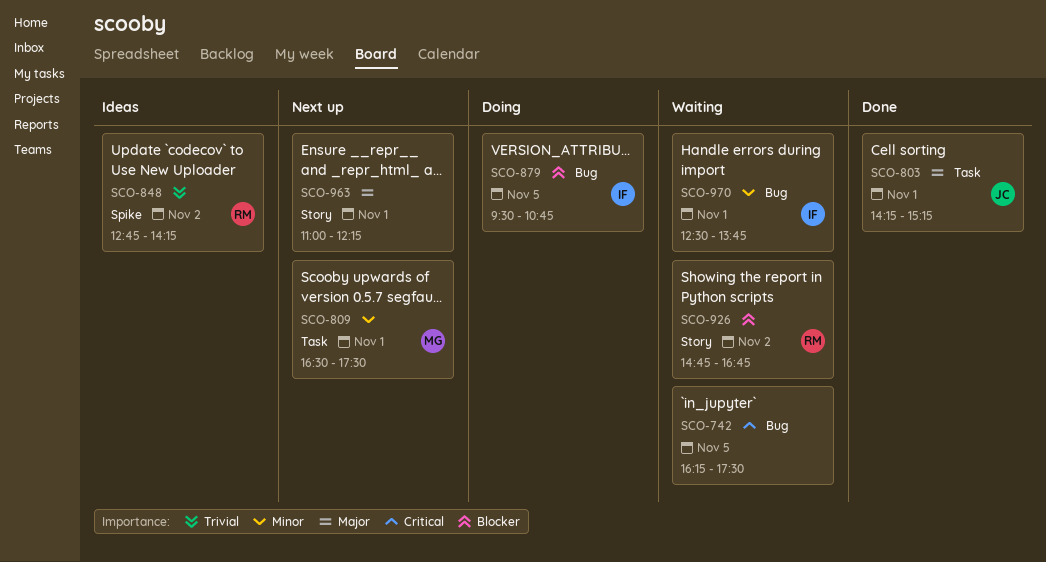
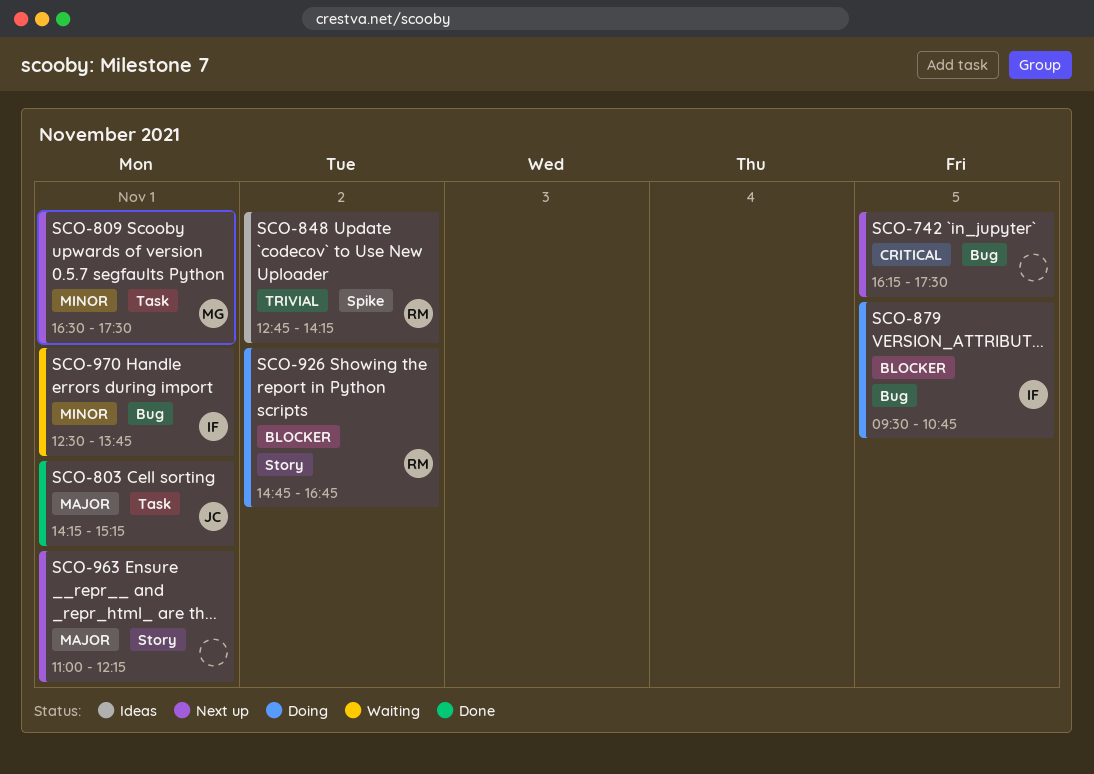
SCO-742, status: Waiting -> Next up
SCO-926, status: Waiting -> Doing

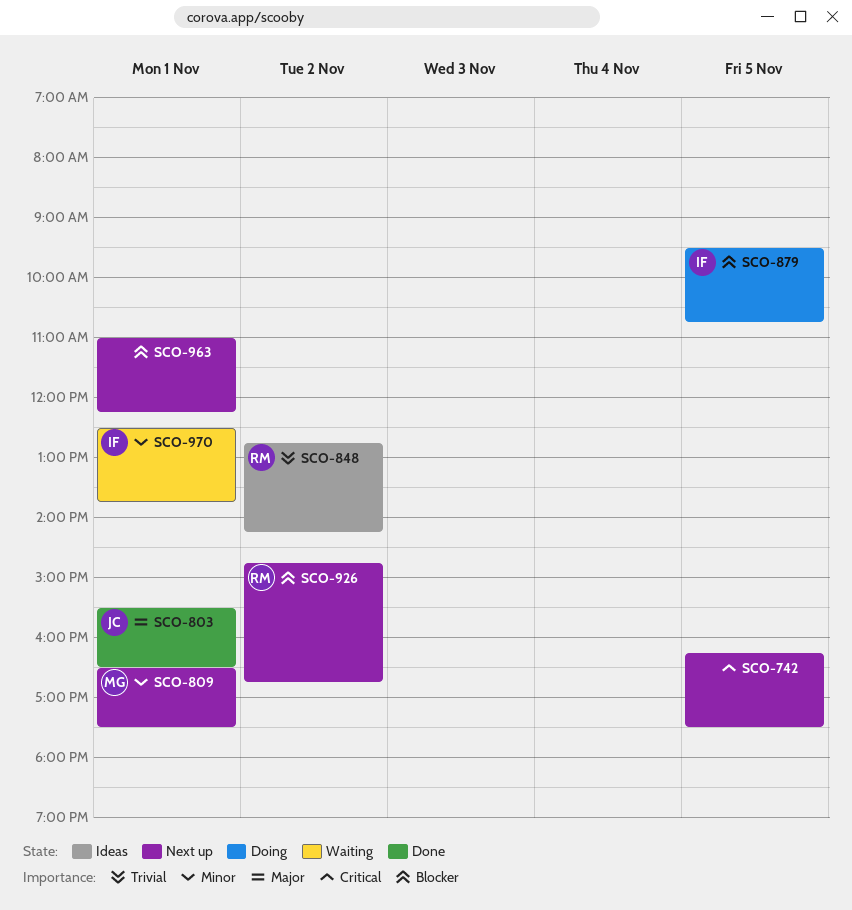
SCO-803, begins: 14:15 -> 15:30
SCO-803, ends: 15:15 -> 16:30
SCO-926, status: Doing -> Next up
SCO-963, priority: Major -> Blocker

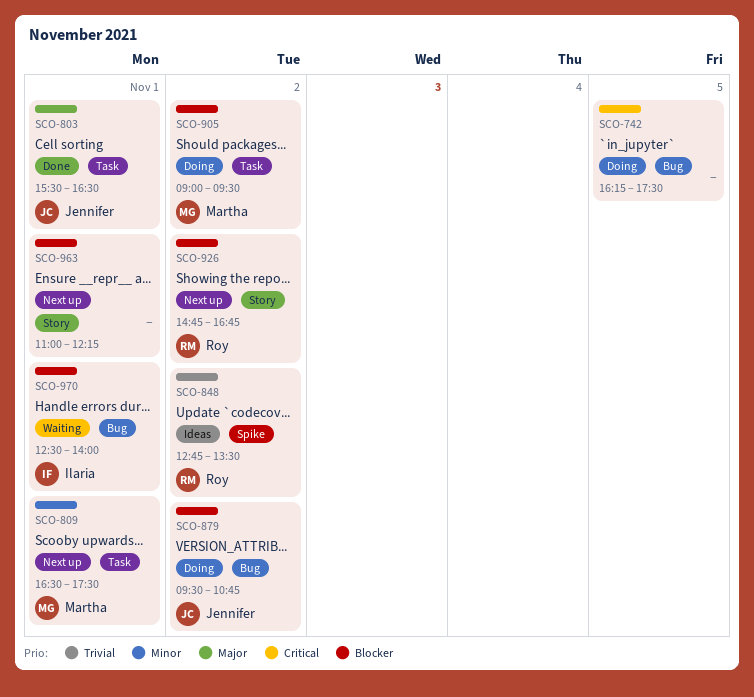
SCO-742, status: Next up -> Doing
SCO-848, ends: 14:15 -> 13:30
SCO-879, owner: Ilaria -> Jennifer
SCO-879, day: Nov 5 -> Nov 2
SCO-905: none -> present
SCO-970, priority: Minor -> Blocker
SCO-970, ends: 13:45 -> 14:00

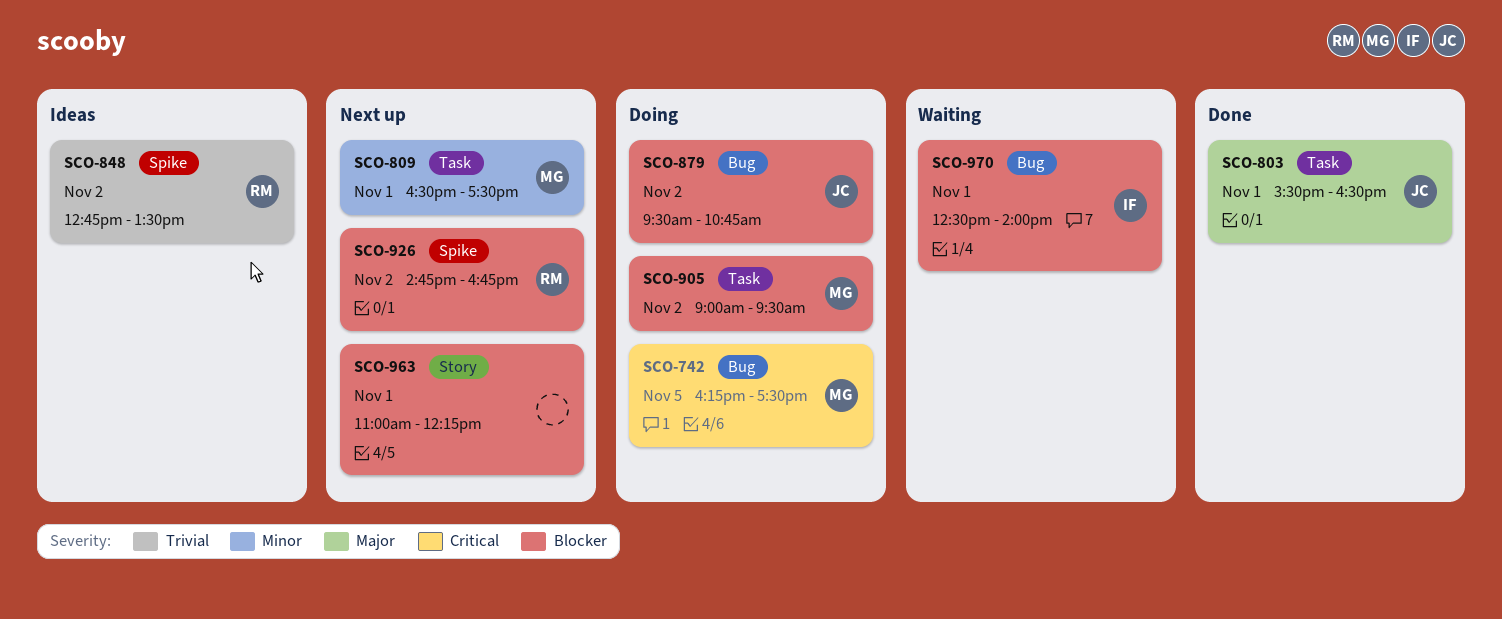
SCO-742, owner: none -> Martha
SCO-926, label: Story -> Spike

